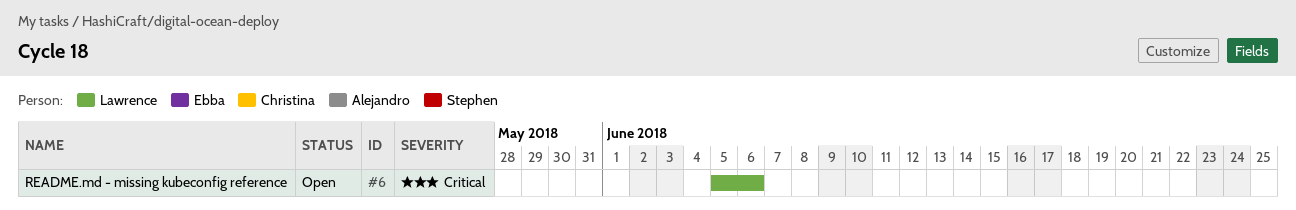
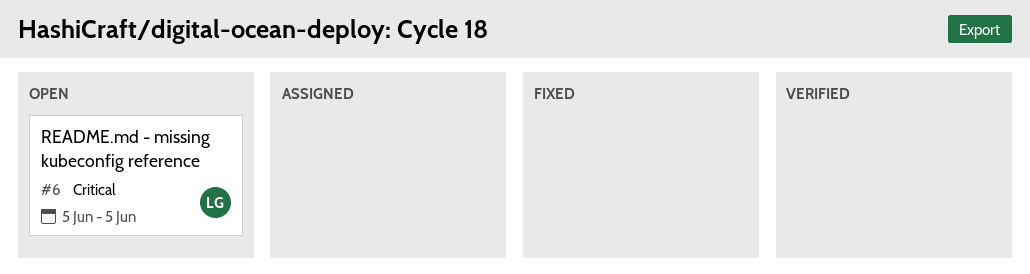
#6, due: Jun 6 -> Jun 5

